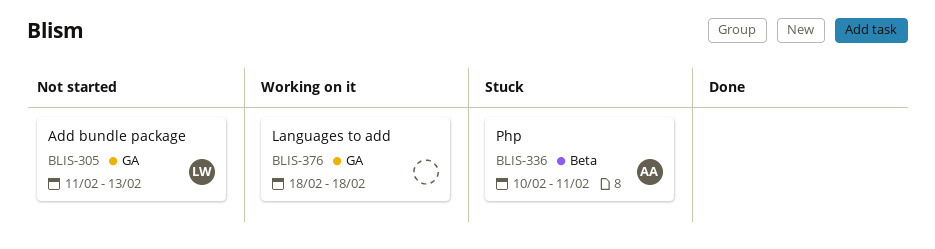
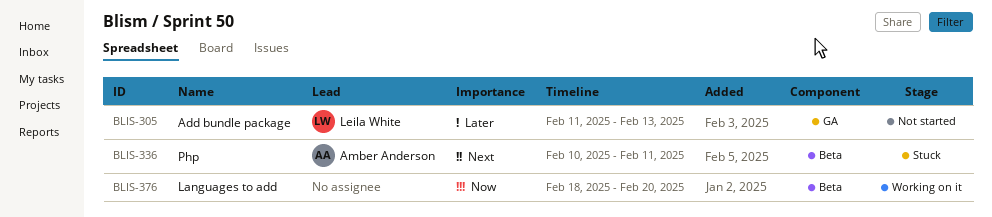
BLIS-376, label: GA -> Beta
BLIS-376, due: Feb 18 -> Feb 20

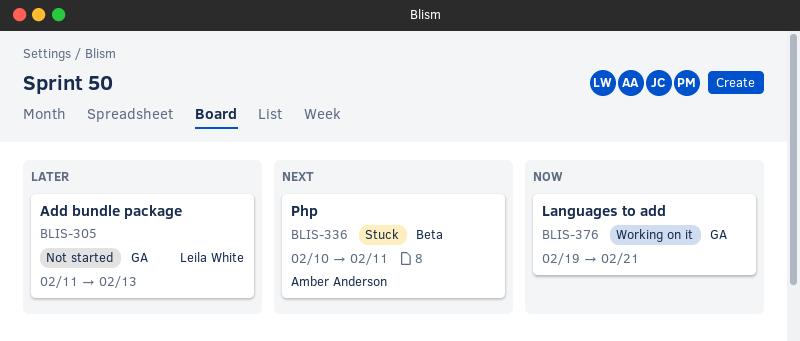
BLIS-376, label: Beta -> GA
BLIS-376, start: Feb 18 -> Feb 19
BLIS-376, due: Feb 20 -> Feb 21

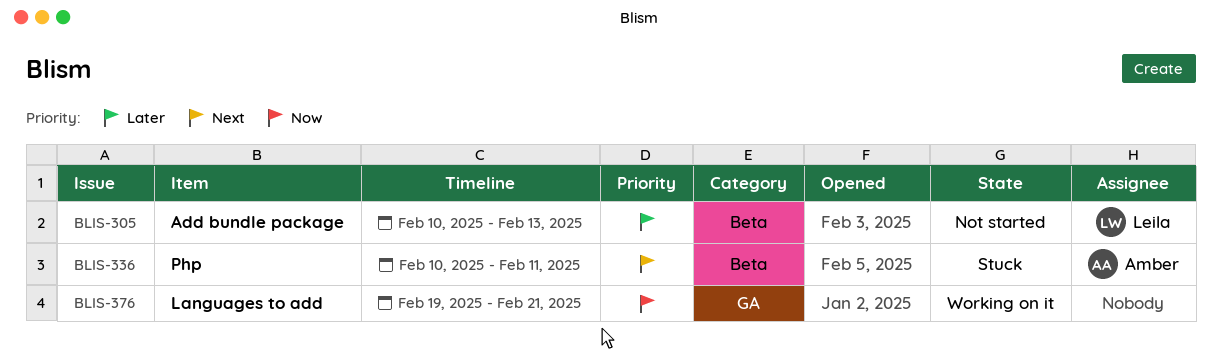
BLIS-305, label: GA -> Beta
BLIS-305, start: Feb 11 -> Feb 10

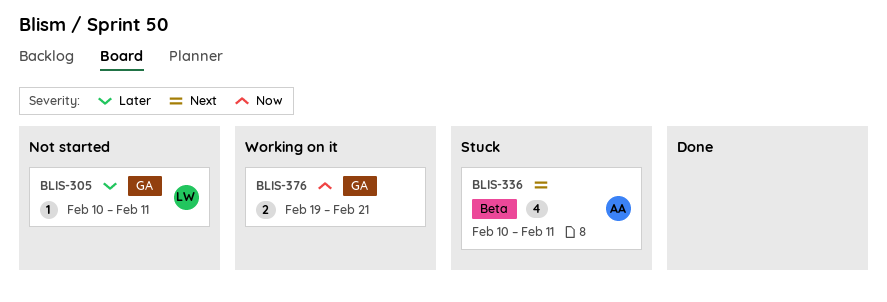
BLIS-305, label: Beta -> GA
BLIS-305, due: Feb 13 -> Feb 11

